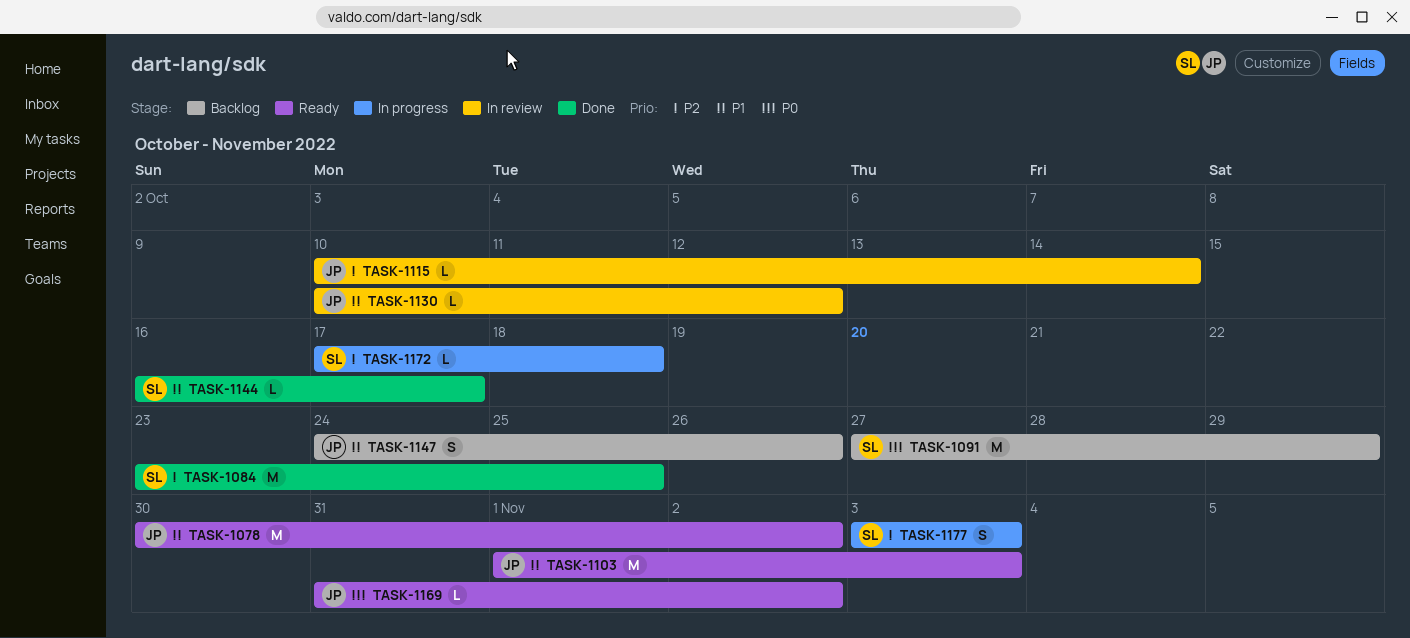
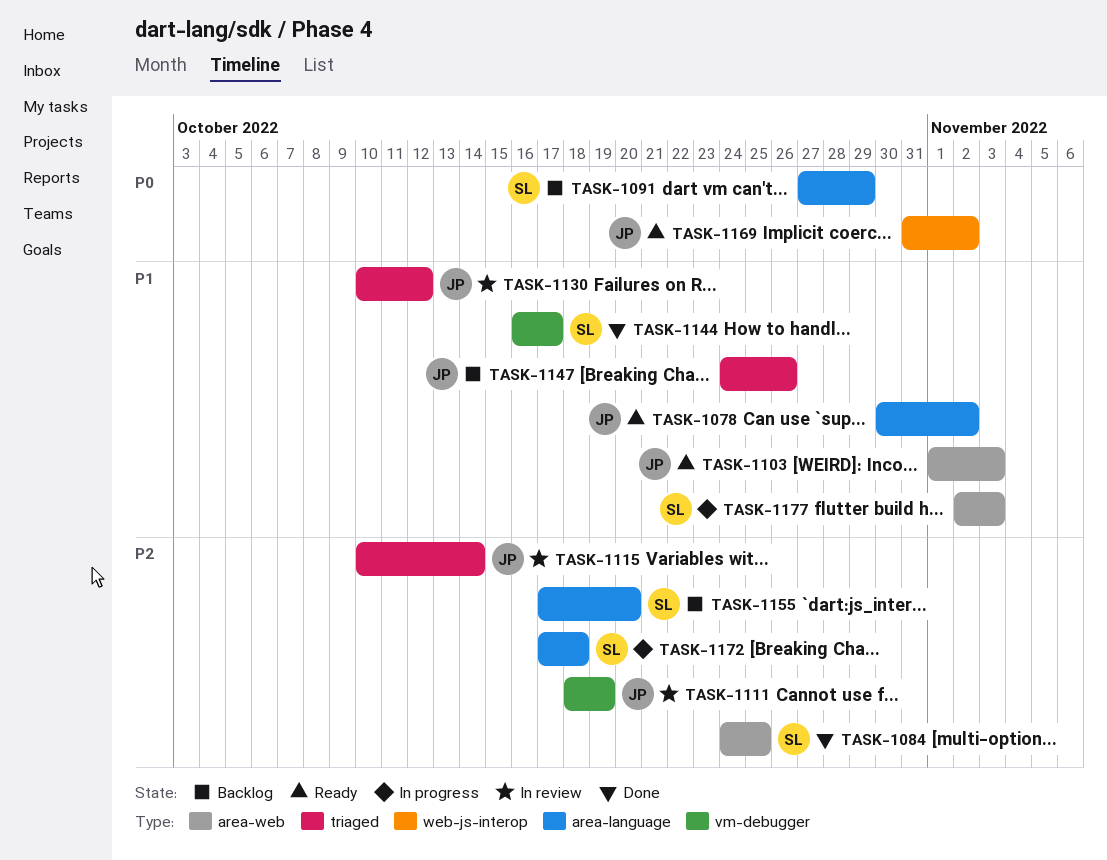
TASK-1084, start: Oct 23 -> Oct 24
TASK-1111: none -> present
TASK-1155: none -> present
TASK-1177, priority: P2 -> P1
TASK-1177, start: Nov 3 -> Nov 2

